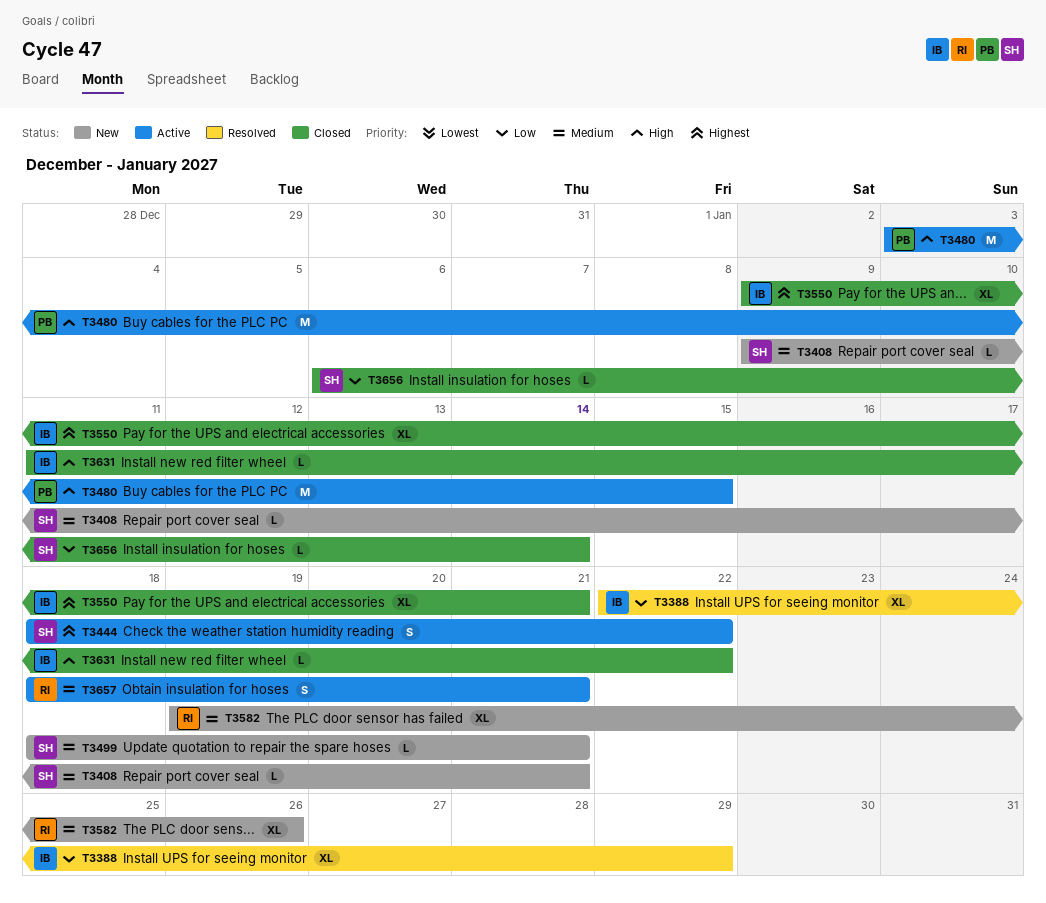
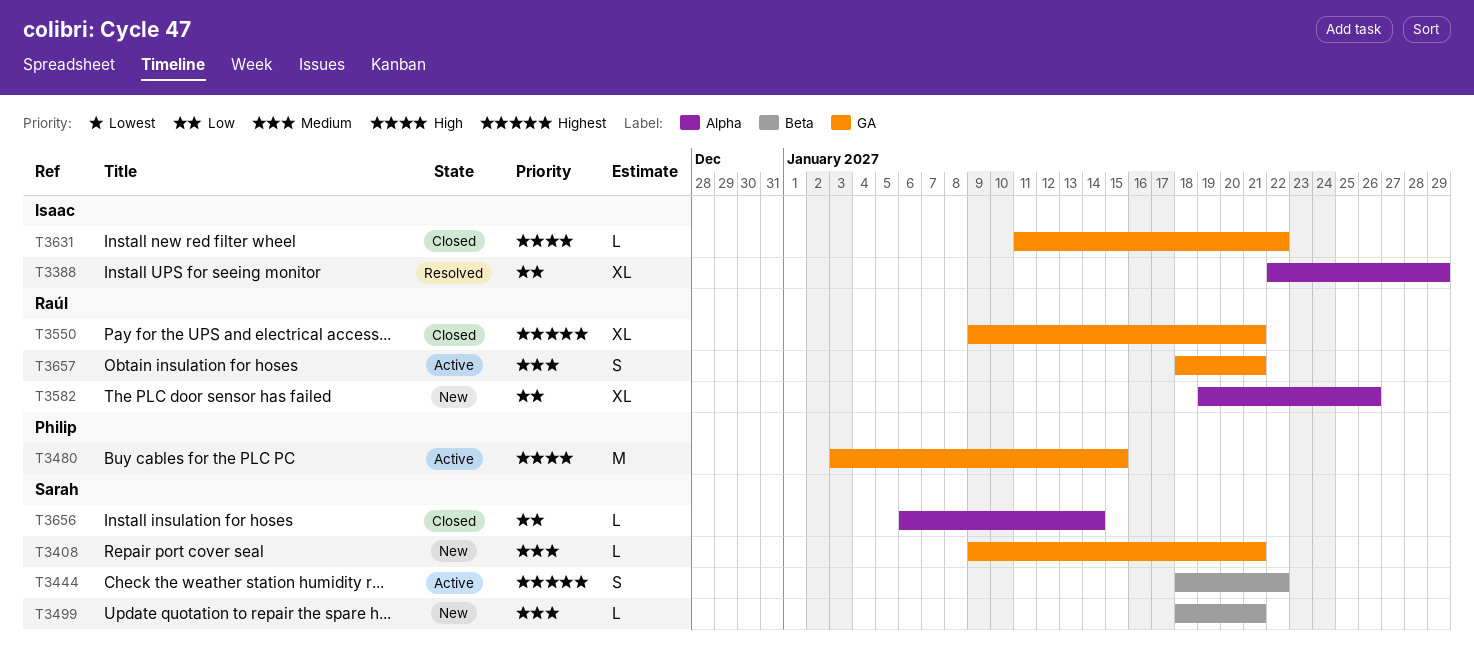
T3550, owner: Isaac -> Raúl
T3582, priority: Medium -> Low

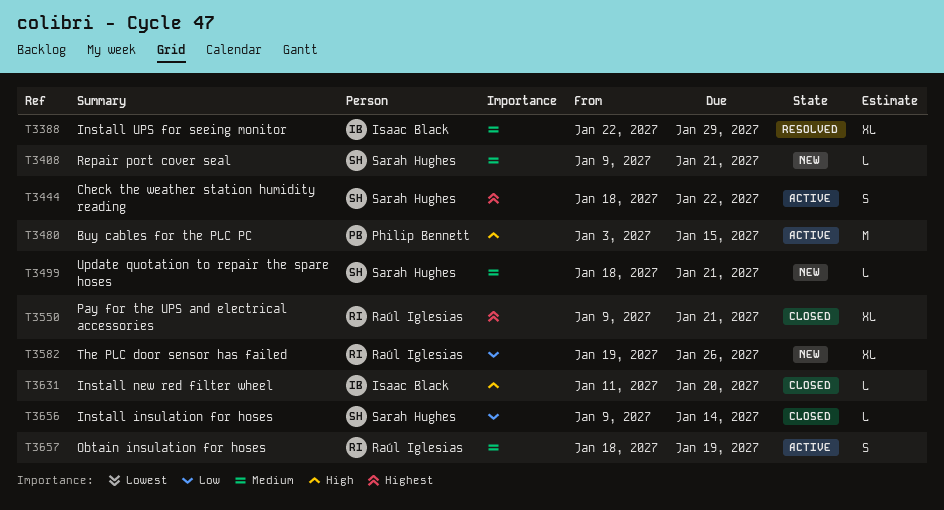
T3388, priority: Low -> Medium
T3631, due: Jan 22 -> Jan 20
T3656, start: Jan 6 -> Jan 9
T3657, due: Jan 21 -> Jan 19

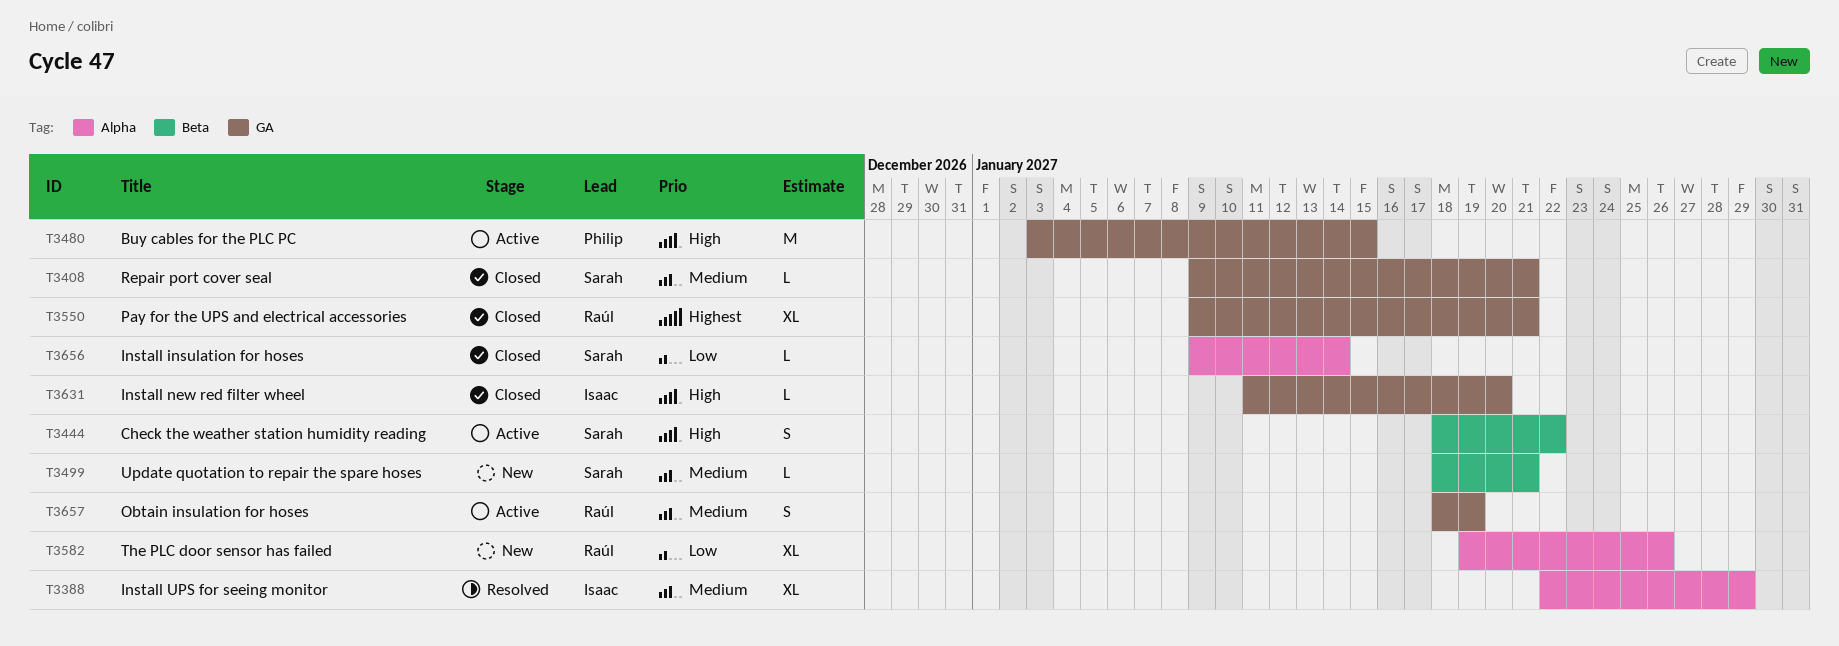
T3408, status: New -> Closed
T3444, priority: Highest -> High

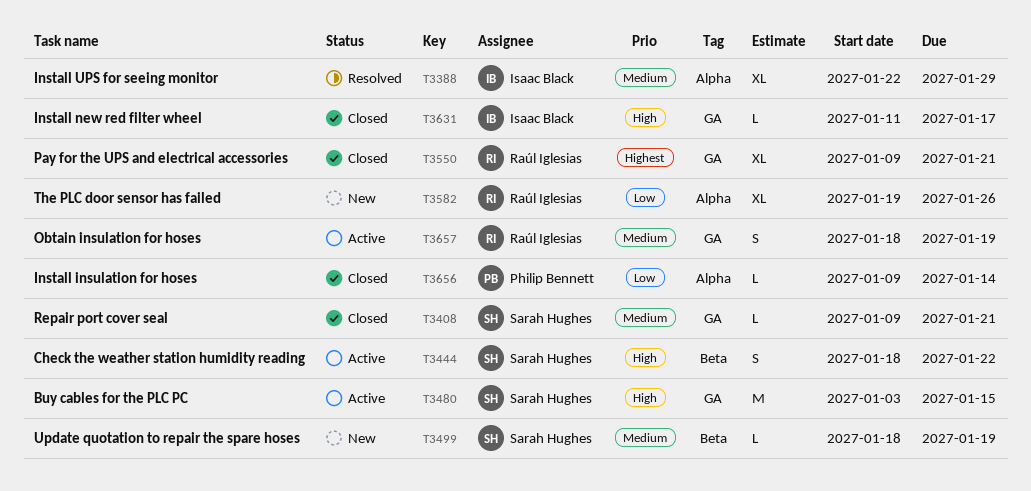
T3480, owner: Philip Bennett -> Sarah Hughes
T3499, due: Jan 21 -> Jan 19
T3631, due: Jan 20 -> Jan 17
T3656, owner: Sarah Hughes -> Philip Bennett

